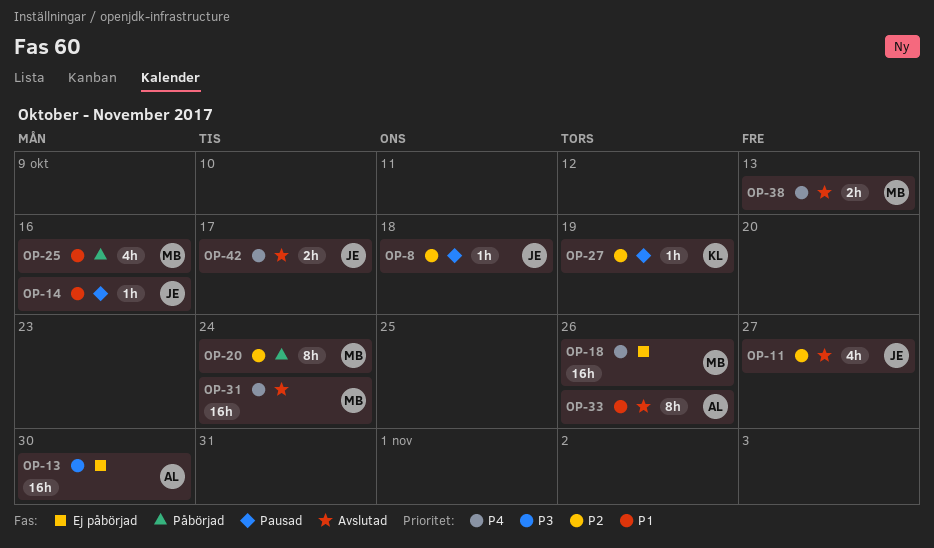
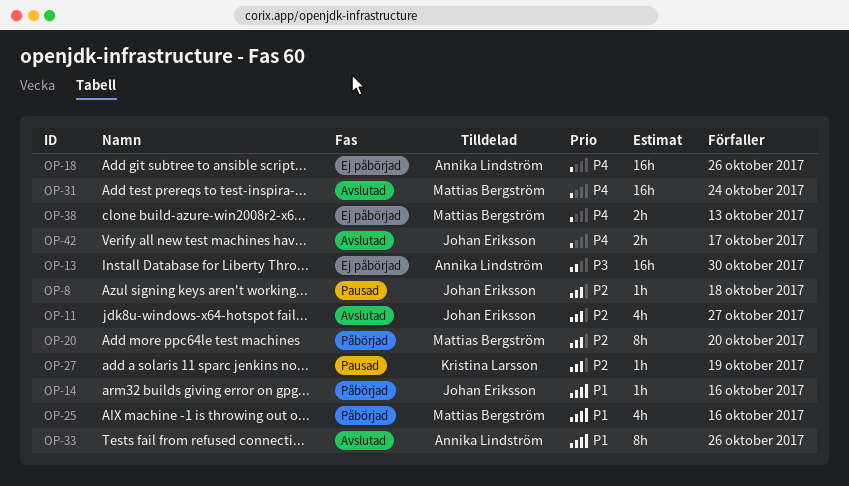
OP-14, status: Pausad -> Påbörjad
OP-18, owner: Mattias Bergström -> Annika Lindström
OP-20, due: Oct 24 -> Oct 20
OP-38, status: Avslutad -> Ej påbörjad

